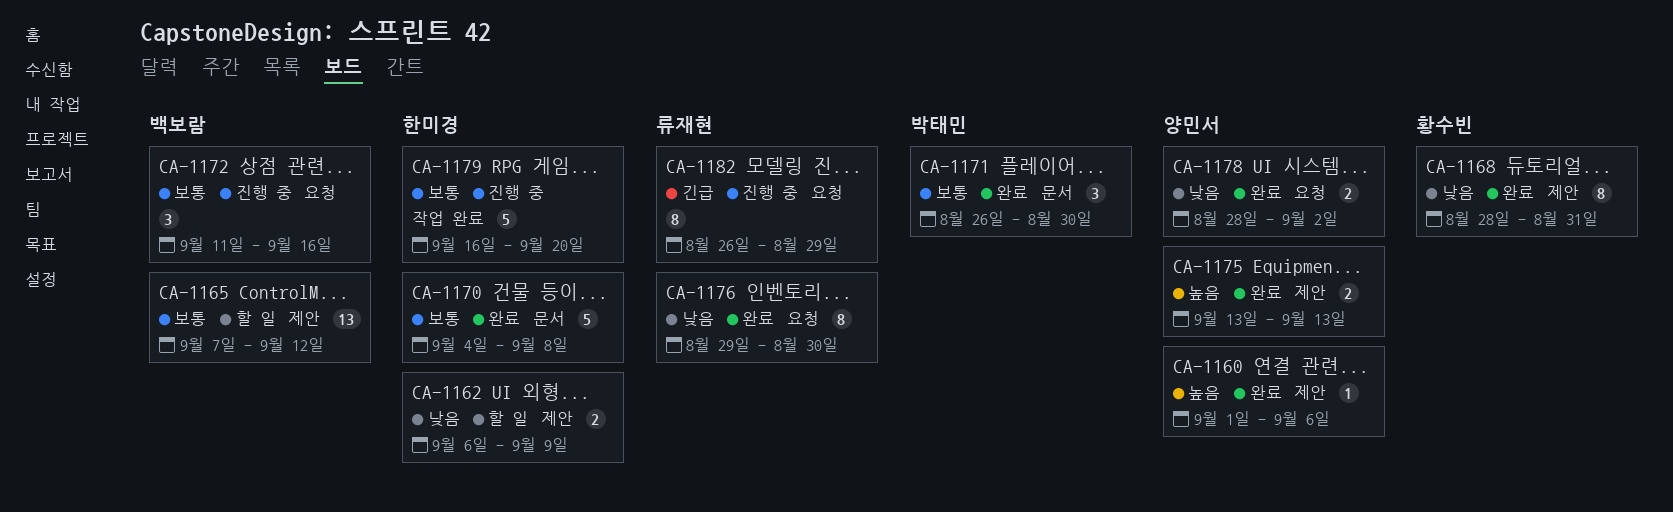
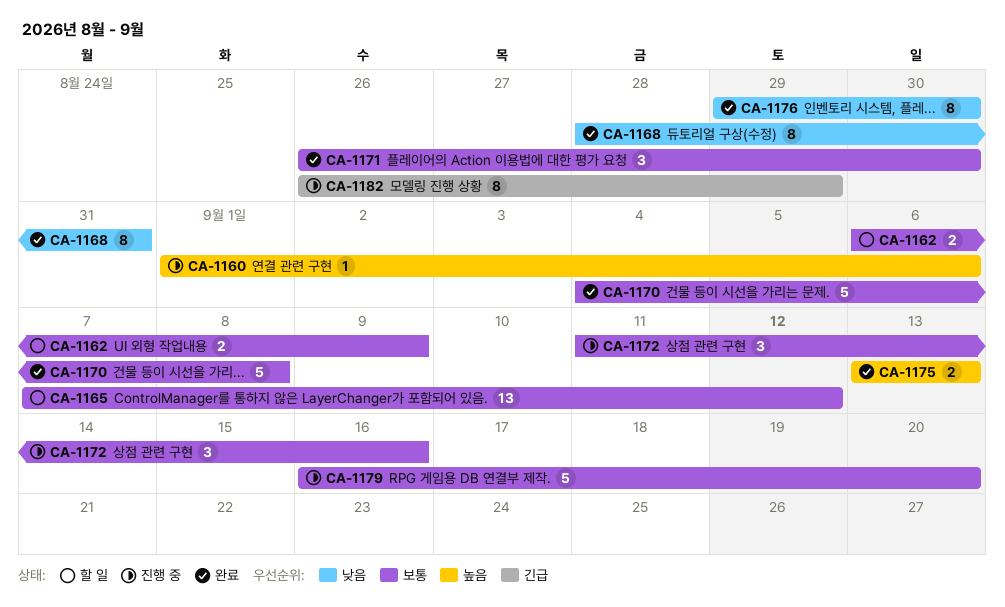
CA-1160, status: 완료 -> 진행 중
CA-1162, priority: 낮음 -> 보통
CA-1178: present -> none

